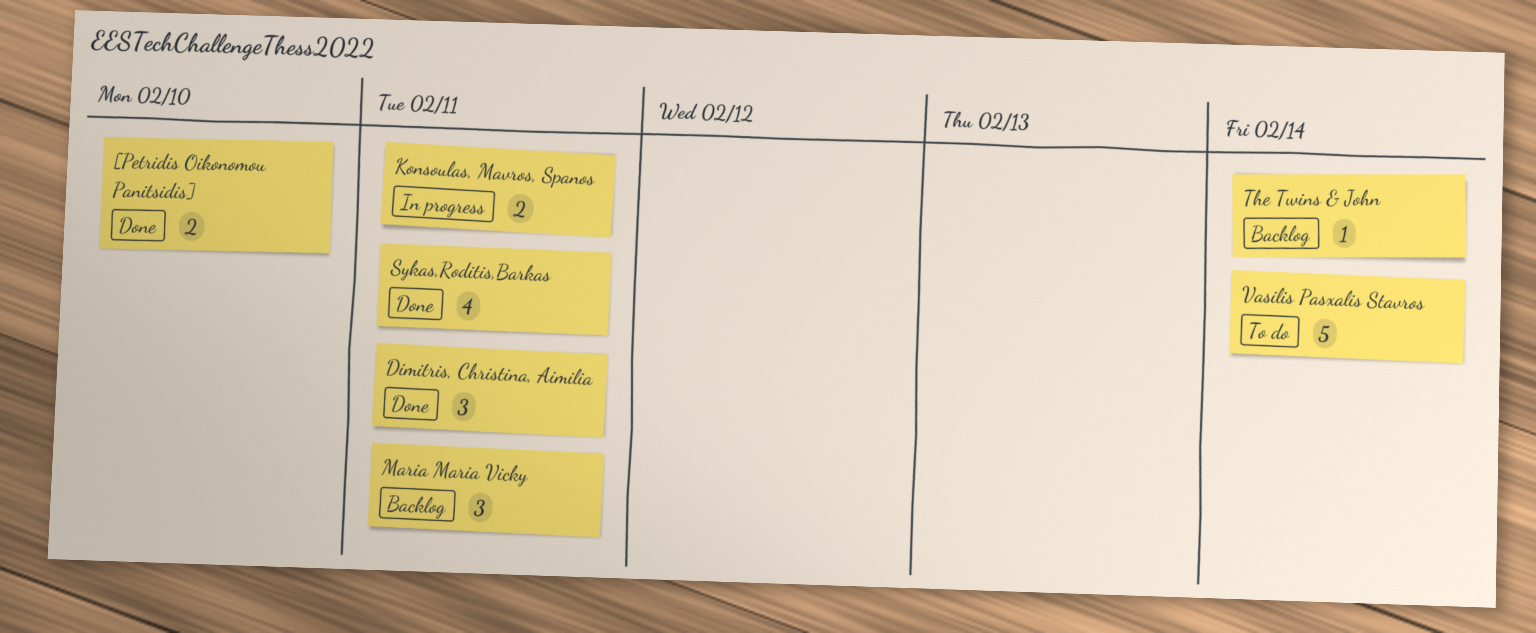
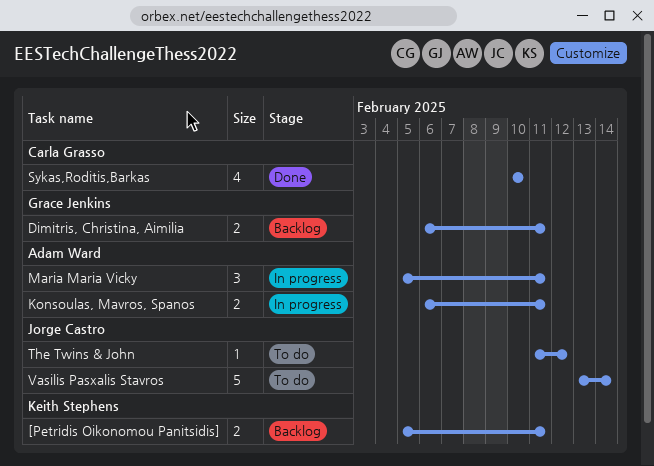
[Petridis Oikonomou Panitsidis], status: Done -> Backlog
[Petridis Oikonomou Panitsidis], due: Feb 10 -> Feb 11
Dimitris, Christina, Aimilia, status: Done -> Backlog
Dimitris, Christina, Aimilia, estimate: 3 -> 2
Maria Maria Vicky, status: Backlog -> In progress
Sykas,Roditis,Barkas, due: Feb 11 -> Feb 10
The Twins & John, status: Backlog -> To do
The Twins & John, due: Feb 14 -> Feb 12

